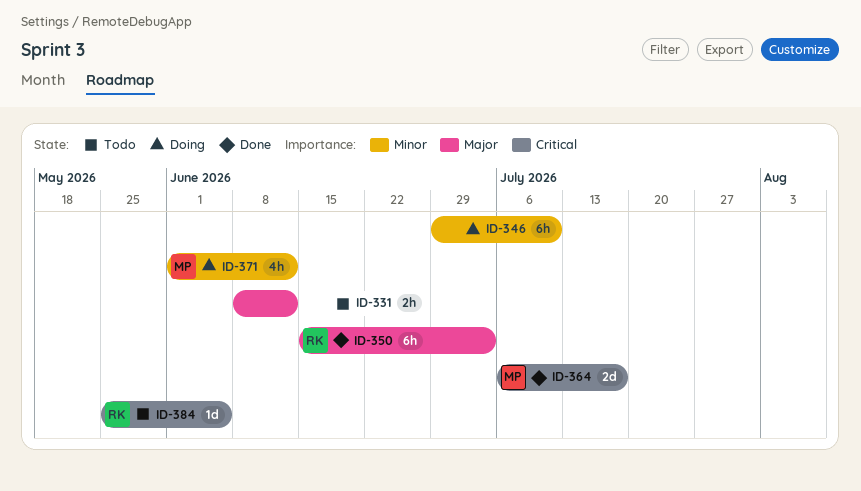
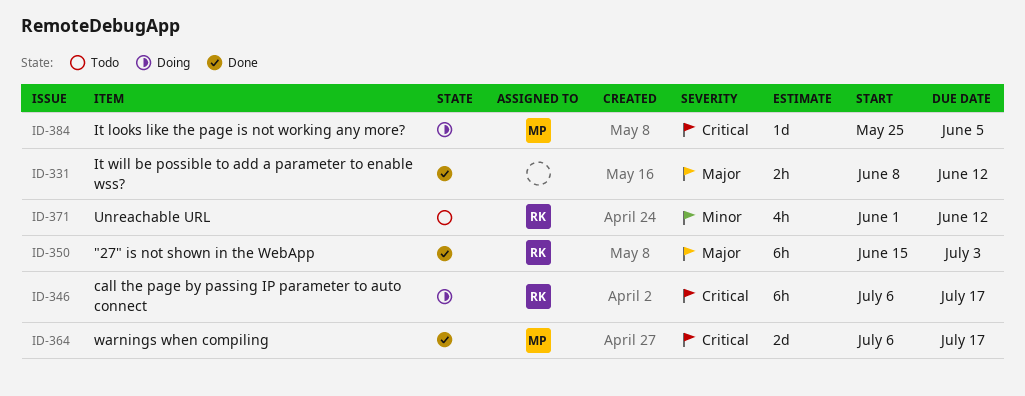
ID-331, status: Todo -> Done
ID-346, owner: none -> RK
ID-346, priority: Minor -> Critical
ID-346, start: Jun 29 -> Jul 6
ID-346, due: Jul 10 -> Jul 17
ID-371, status: Doing -> Todo
ID-371, owner: MP -> RK
ID-384, status: Todo -> Doing
ID-384, owner: RK -> MP

